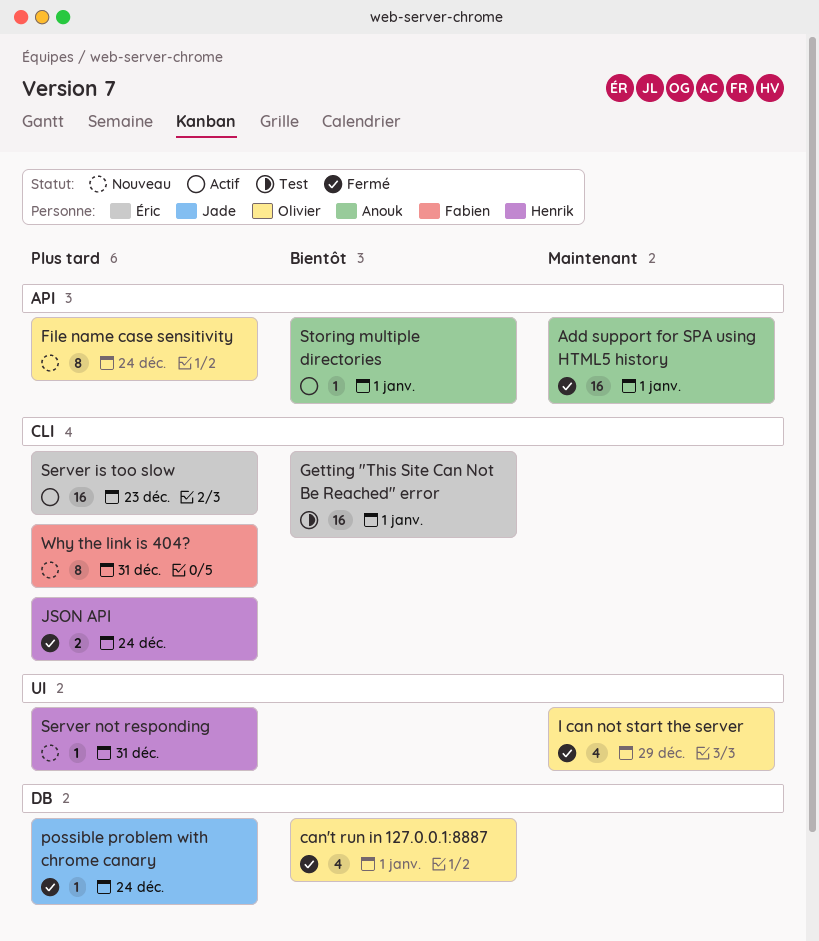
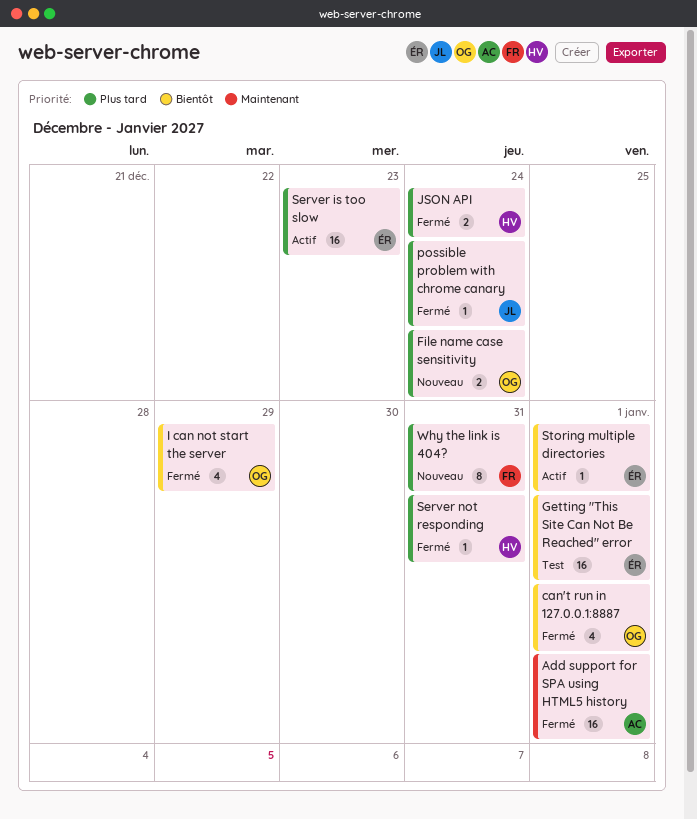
File name case sensitivity, estimate: 8 -> 2
I can not start the server, priority: Maintenant -> Bientôt
Server not responding, status: Nouveau -> Fermé
Storing multiple directories, owner: Anouk -> Éric

